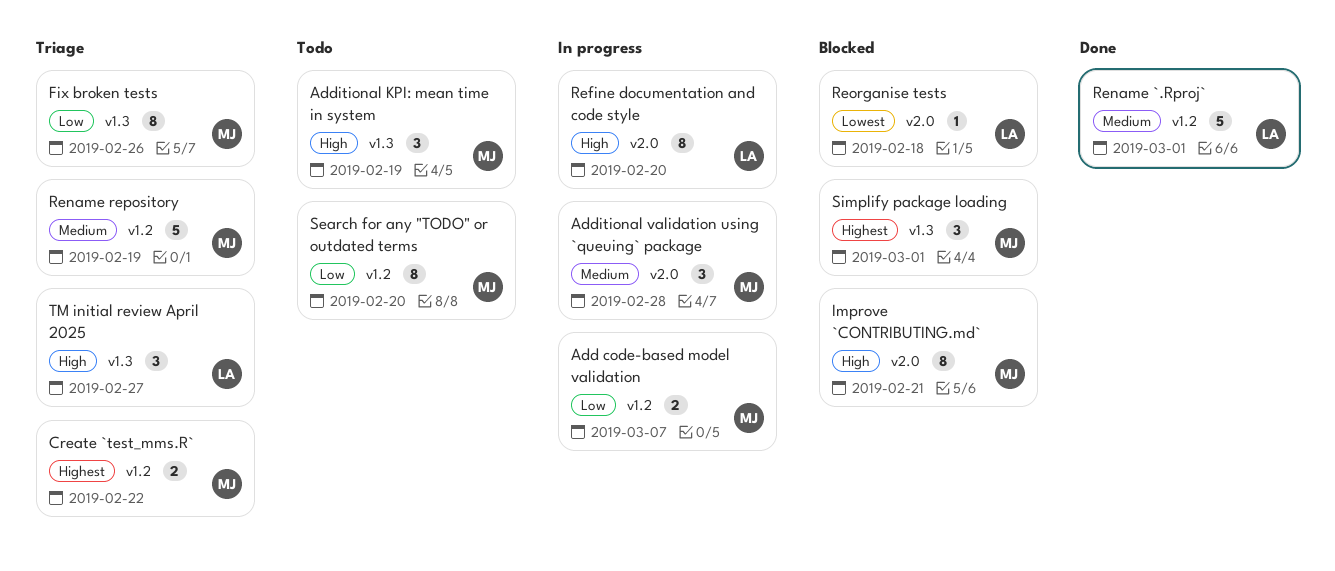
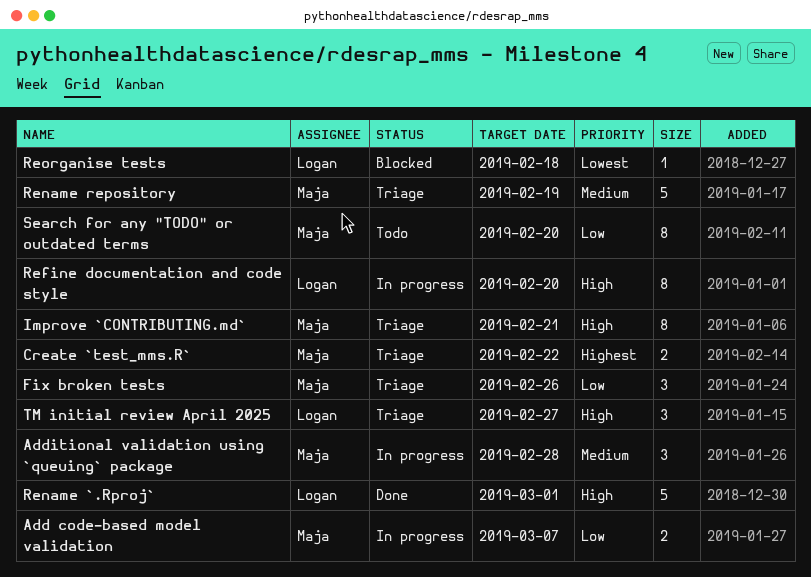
Additional KPI: mean time in system: present -> none
Fix broken tests, estimate: 8 -> 3
Improve `CONTRIBUTING.md`, status: Blocked -> Triage
Rename `.Rproj`, priority: Medium -> High
Simplify package loading: present -> none

